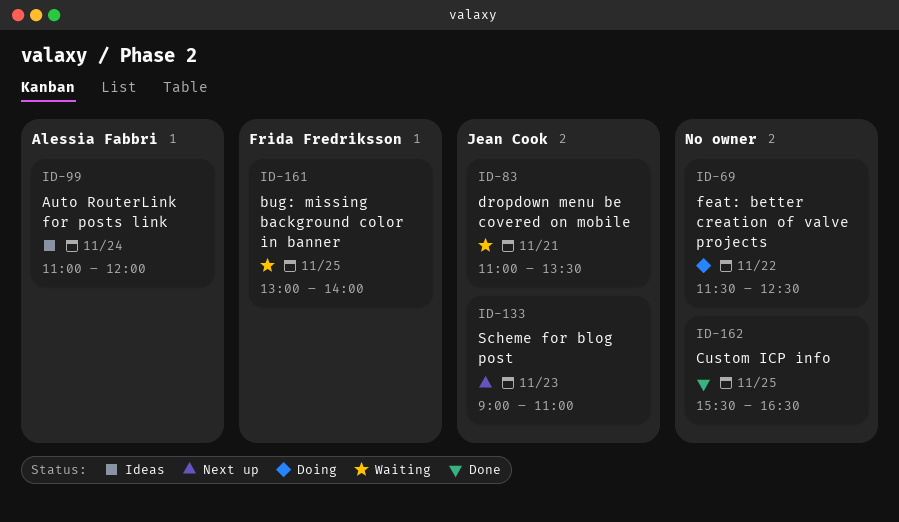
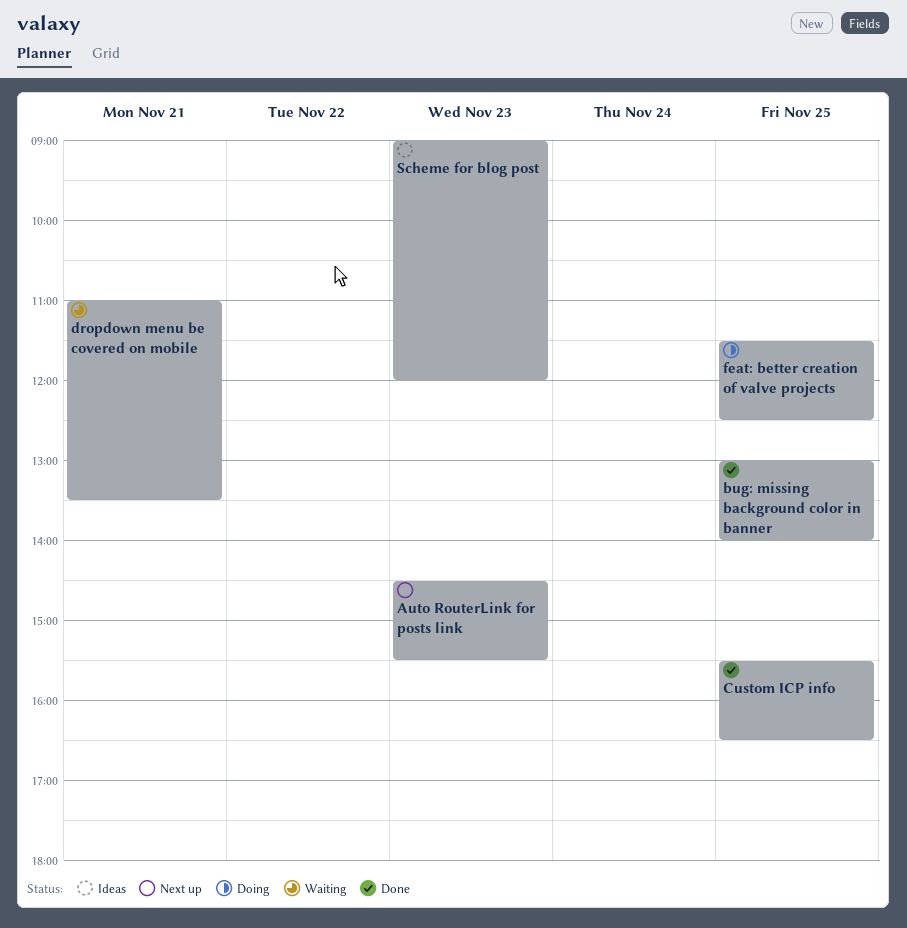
Auto RouterLink for posts link, status: Ideas -> Next up
Auto RouterLink for posts link, day: Nov 24 -> Nov 23
Auto RouterLink for posts link, begins: 11:00 -> 14:30
Auto RouterLink for posts link, ends: 12:00 -> 15:30
bug: missing background color in banner, status: Waiting -> Done
feat: better creation of valve projects, day: Nov 22 -> Nov 25
Scheme for blog post, status: Next up -> Ideas
Scheme for blog post, ends: 11:00 -> 12:00

